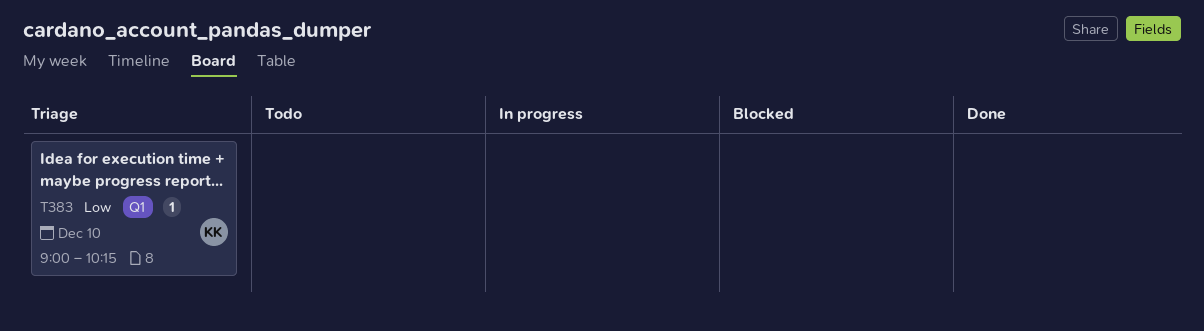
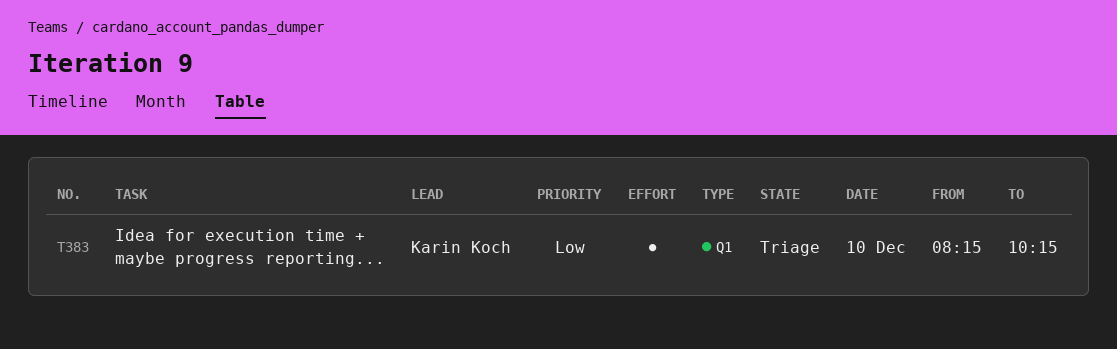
T383, begins: 09:00 -> 08:15

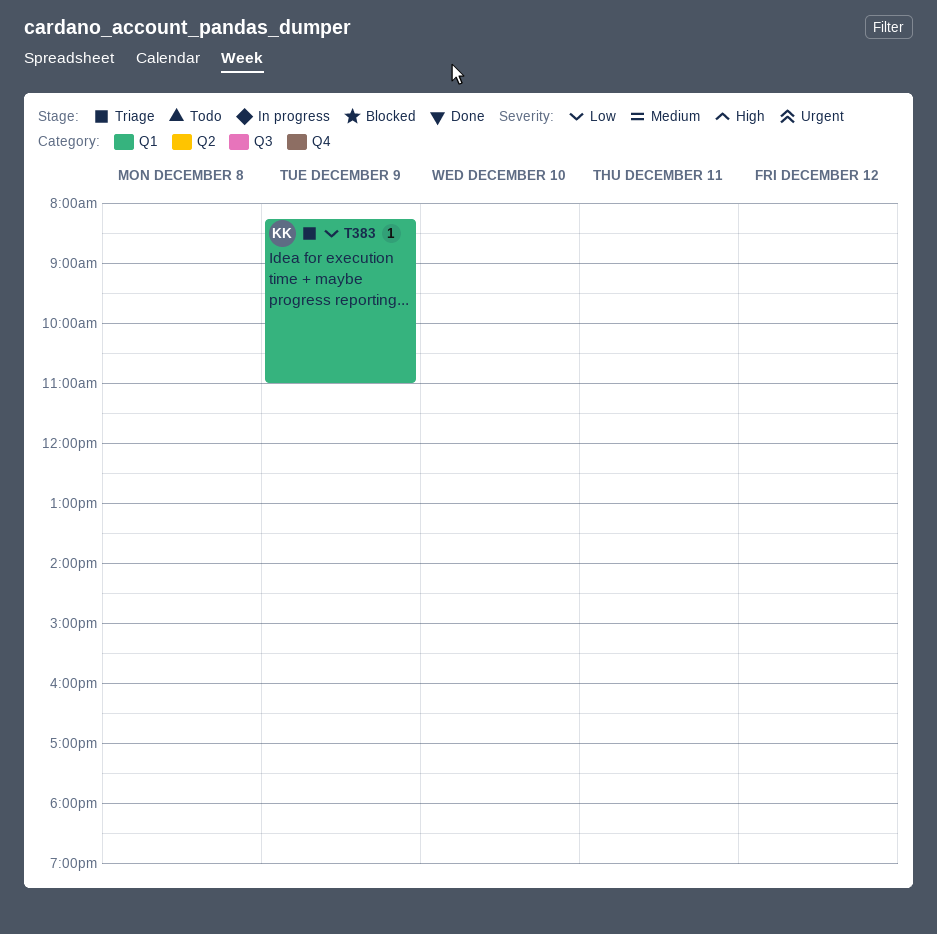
T383, day: Dec 10 -> Dec 9
T383, ends: 10:15 -> 11:00

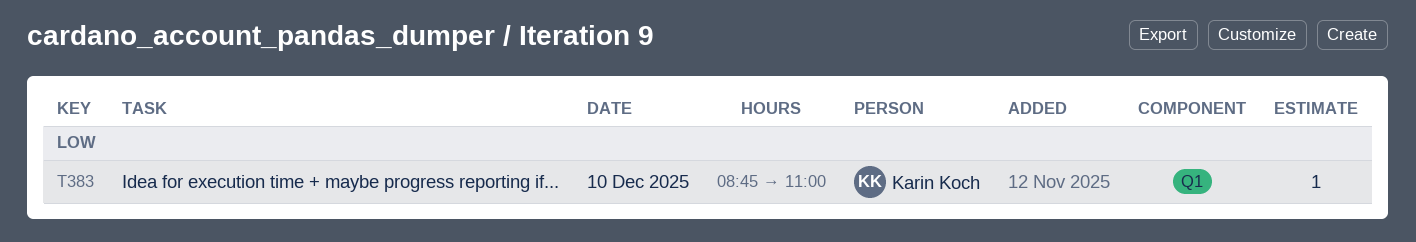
T383, day: Dec 9 -> Dec 10
T383, begins: 08:15 -> 08:45

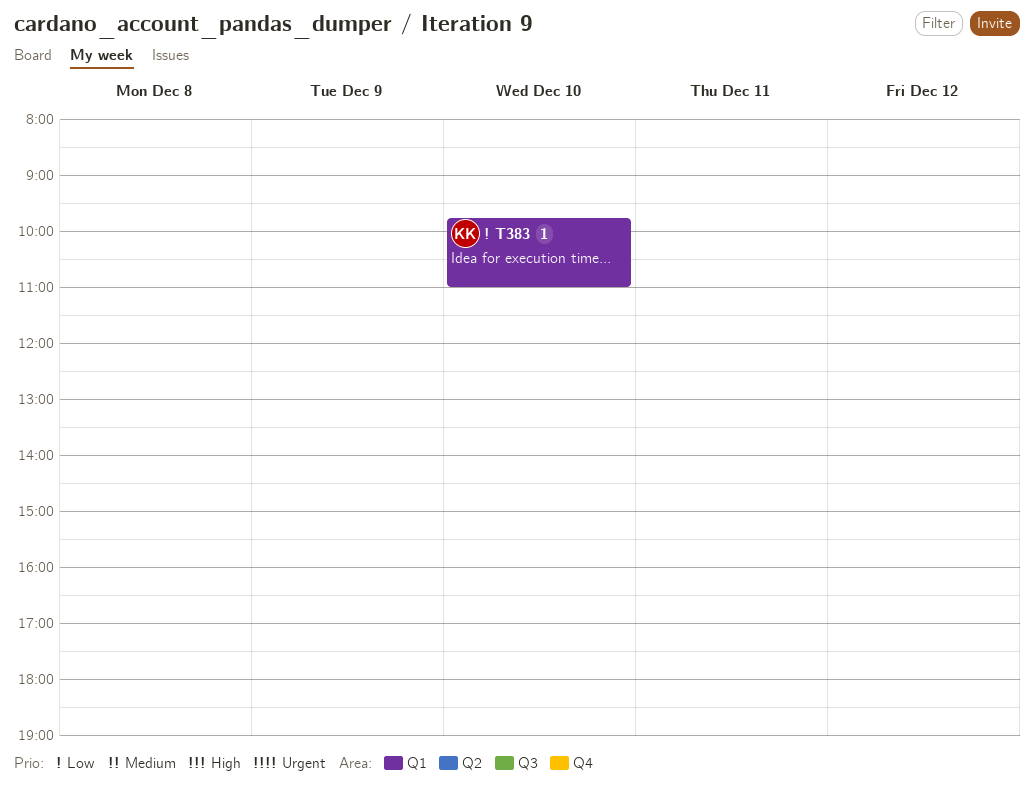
T383, begins: 08:45 -> 09:45

